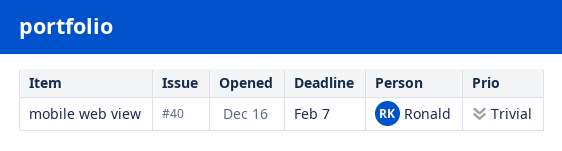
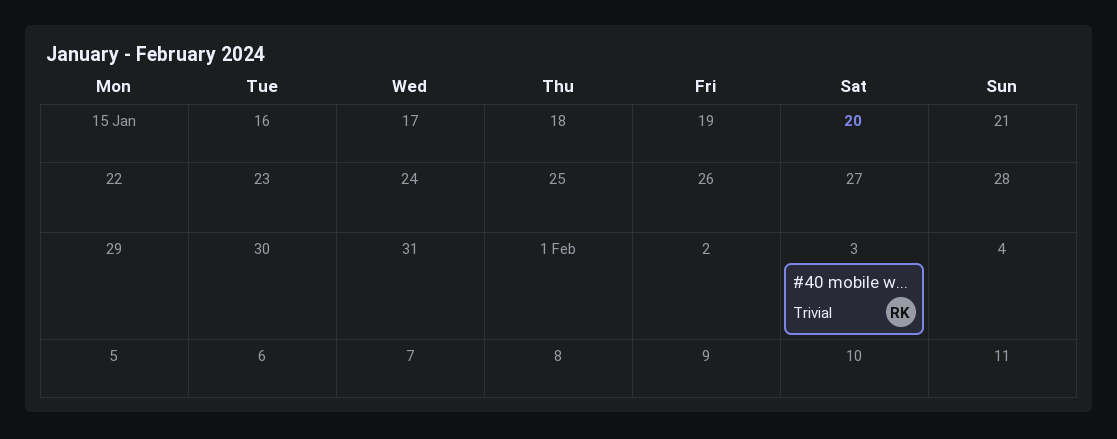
#40, due: Feb 7 -> Feb 3

